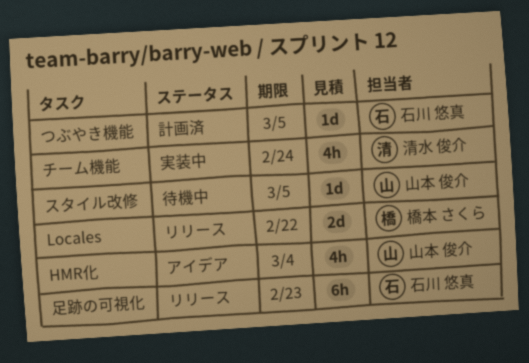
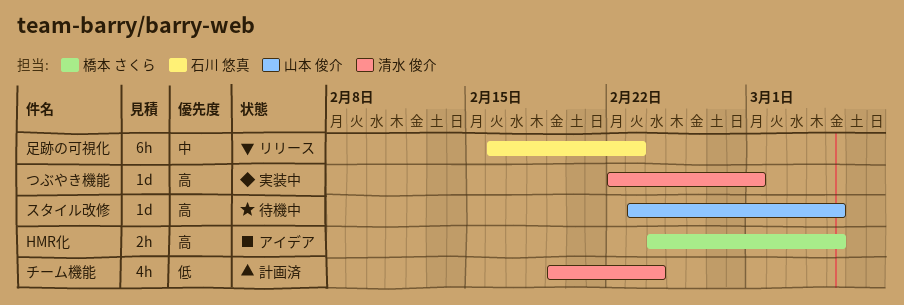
HMR化, owner: 山本 俊介 -> 橋本 さくら
HMR化, estimate: 4h -> 2h
HMR化, due: Mar 4 -> Mar 5
Locales: present -> none
つぶやき機能, status: 計画済 -> 実装中
つぶやき機能, owner: 石川 悠真 -> 清水 俊介
つぶやき機能, due: Mar 5 -> Mar 1
チーム機能, status: 実装中 -> 計画済

